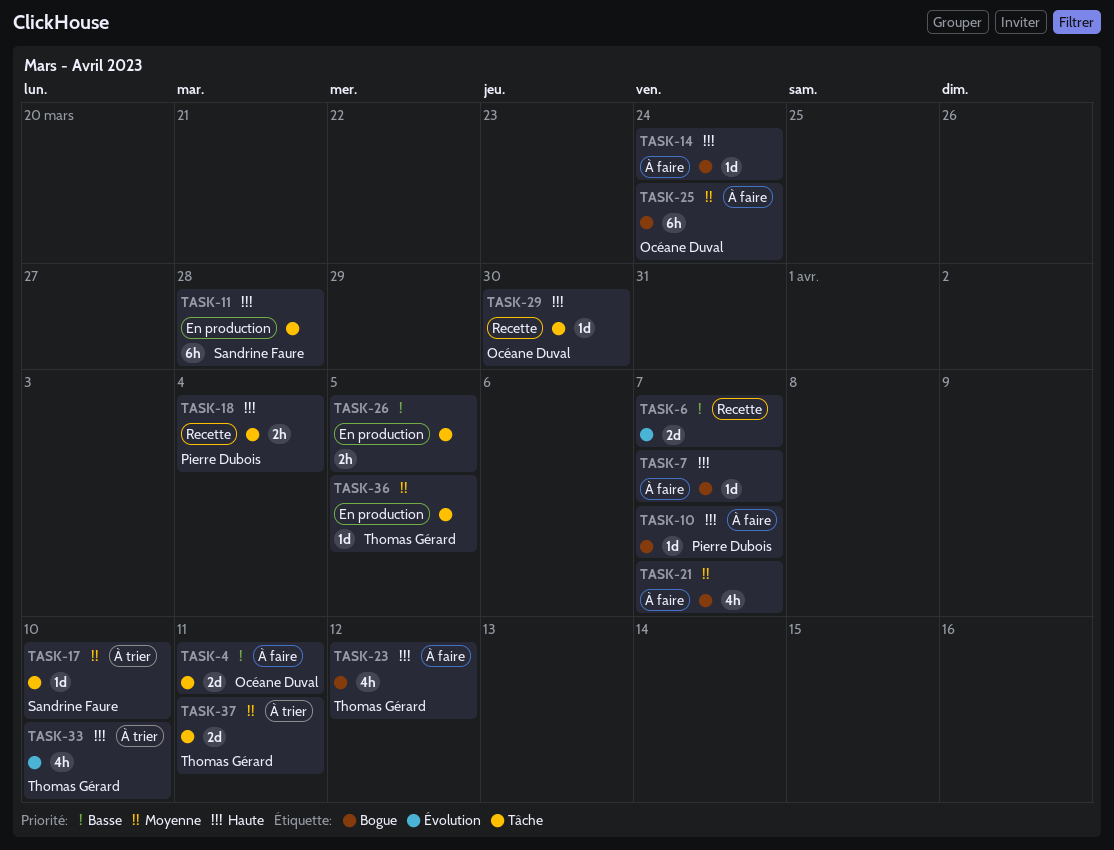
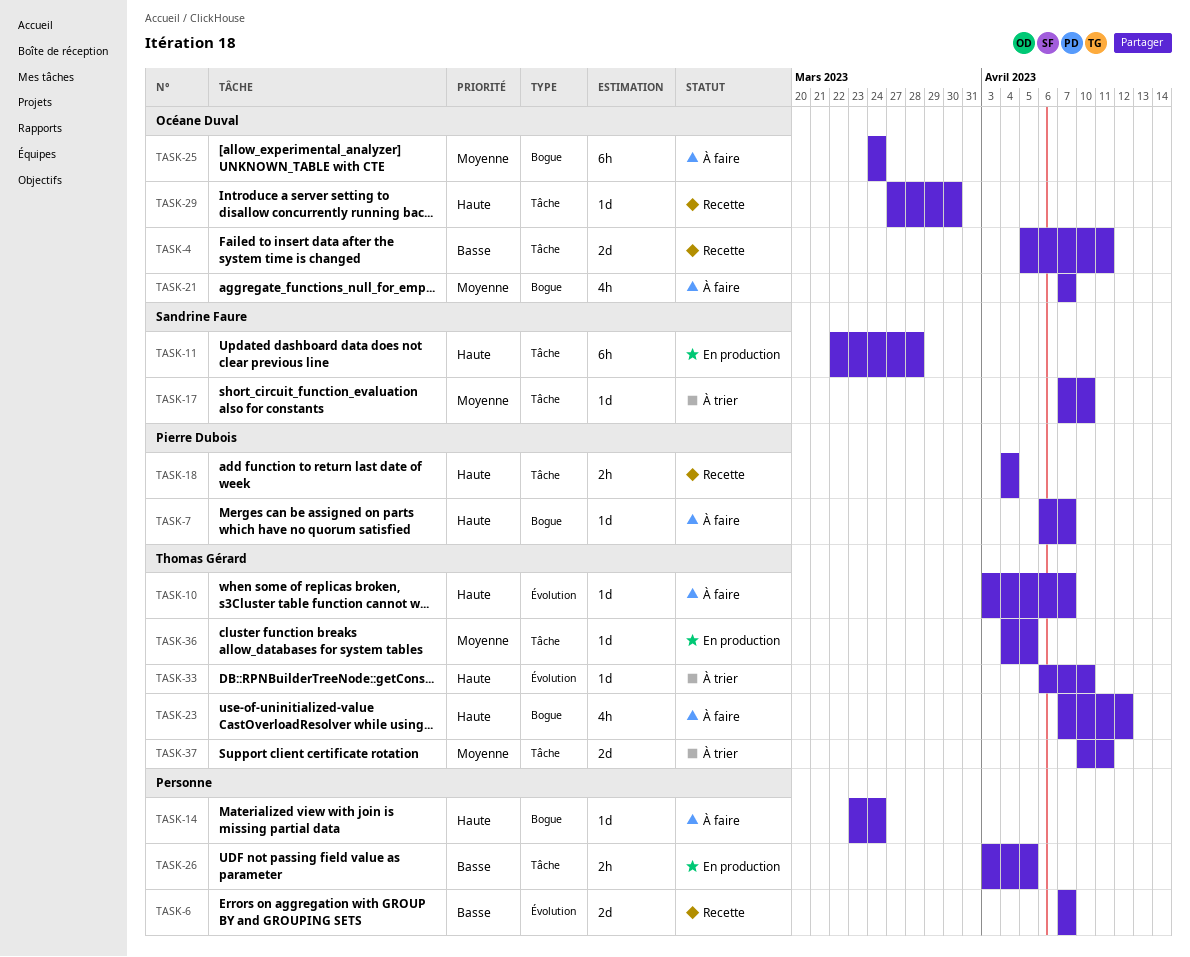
TASK-4, status: À faire -> Recette
TASK-7, owner: none -> Pierre Dubois
TASK-10, owner: Pierre Dubois -> Thomas Gérard
TASK-10, label: Bogue -> Évolution
TASK-21, owner: none -> Océane Duval
TASK-33, estimate: 4h -> 1d

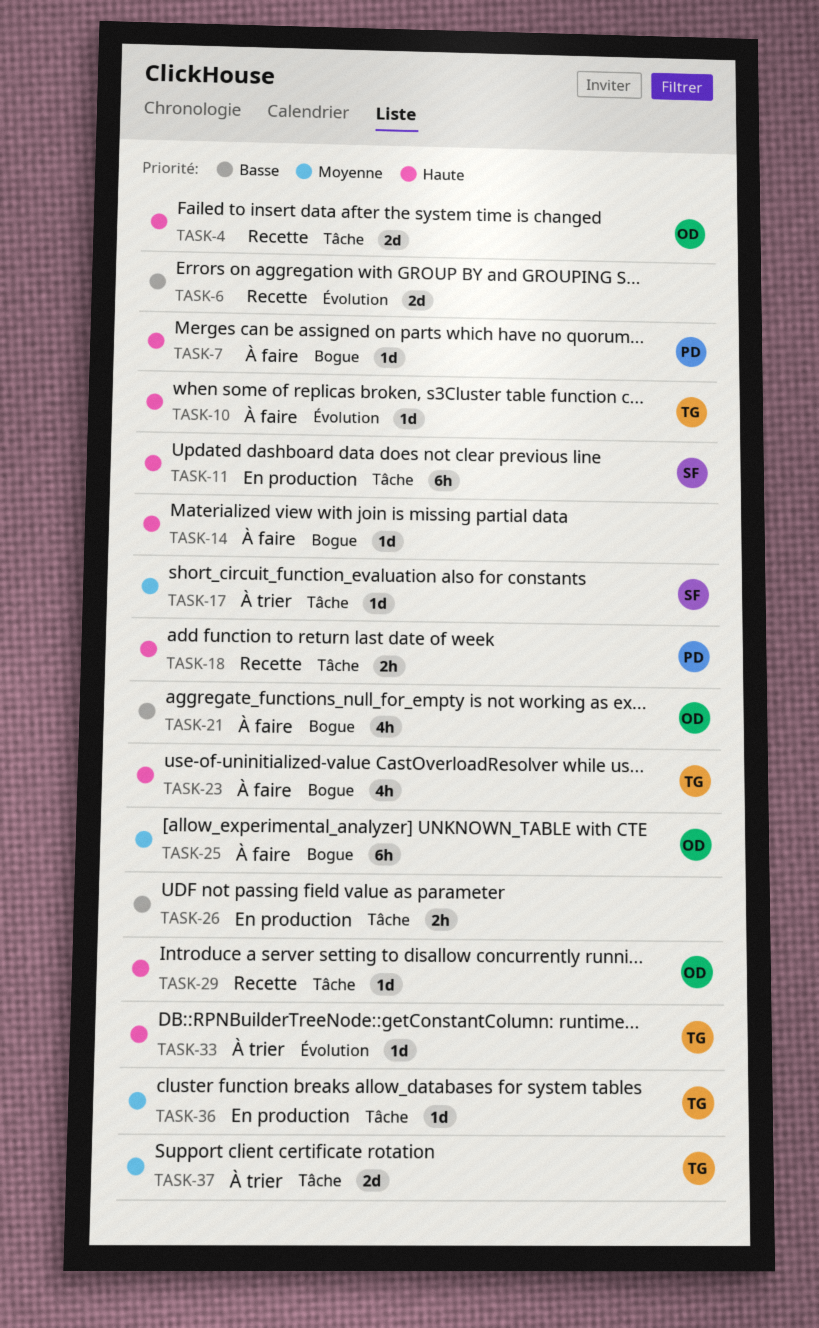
TASK-4, priority: Basse -> Haute
TASK-21, priority: Moyenne -> Basse

